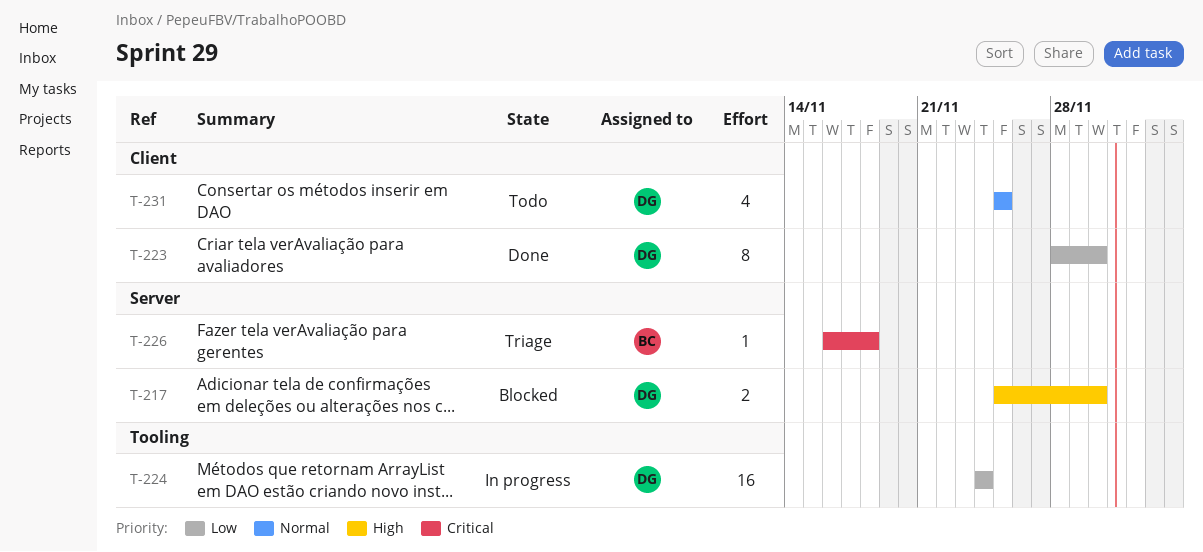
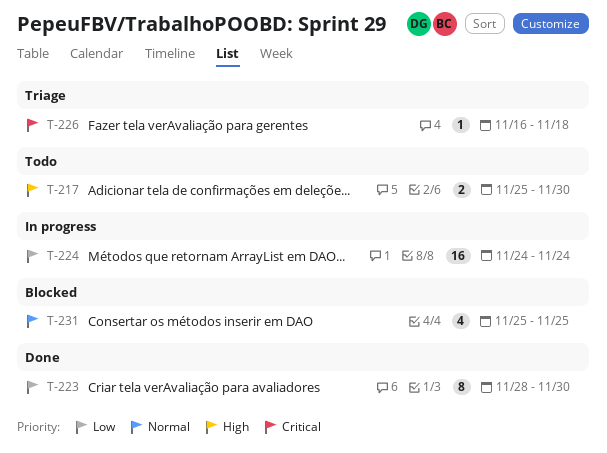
T-217, status: Blocked -> Todo
T-231, status: Todo -> Blocked

